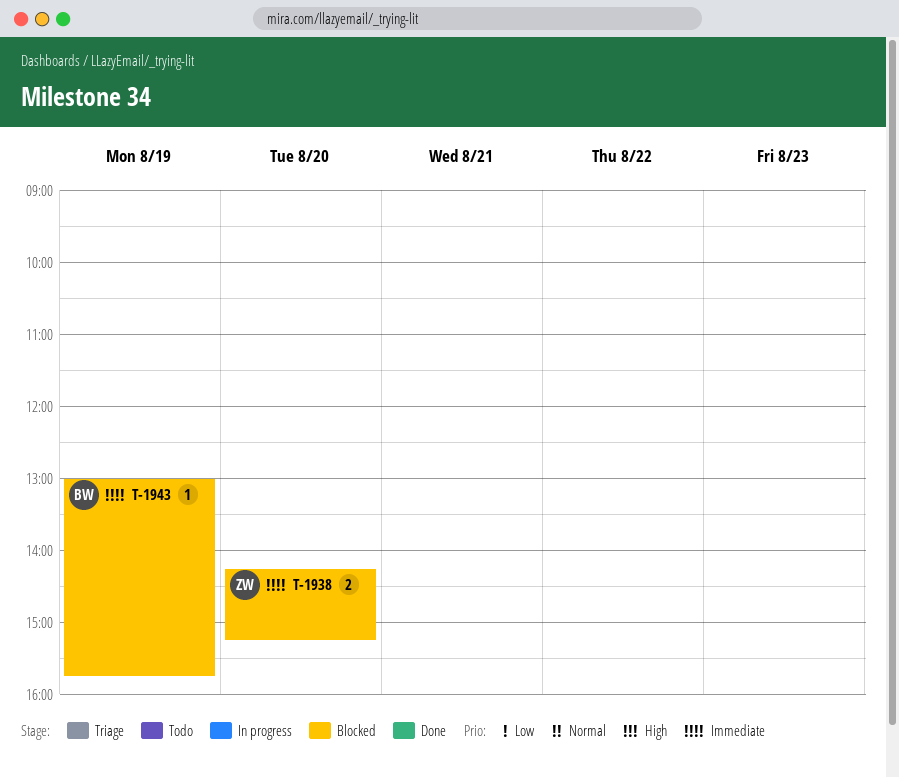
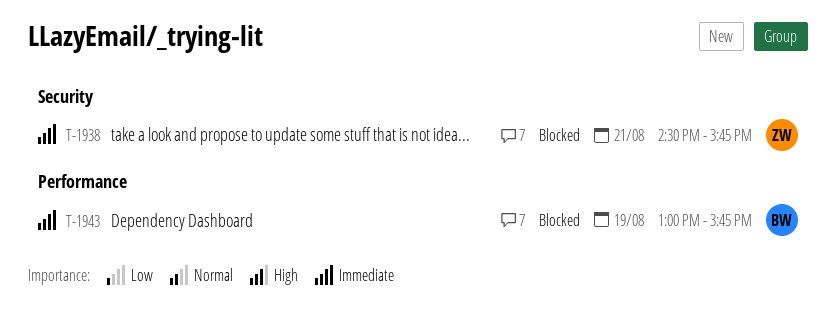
T-1938, day: Aug 20 -> Aug 21
T-1938, begins: 14:15 -> 14:30
T-1938, ends: 15:15 -> 15:45

